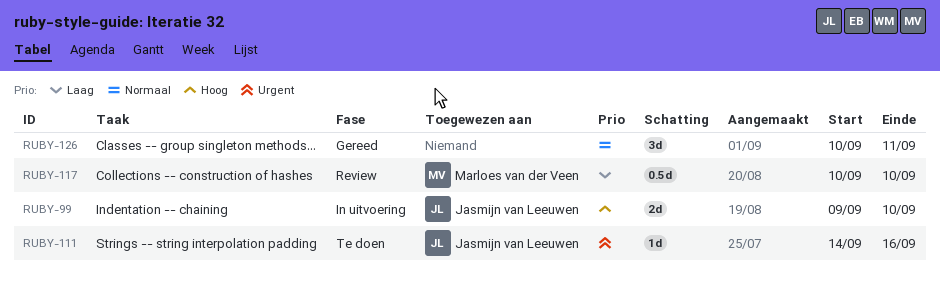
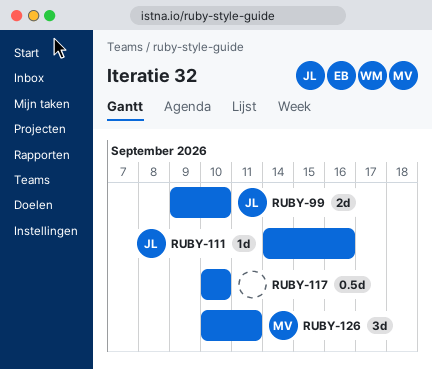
RUBY-117, owner: Marloes van der Veen -> none
RUBY-126, owner: none -> Marloes van der Veen

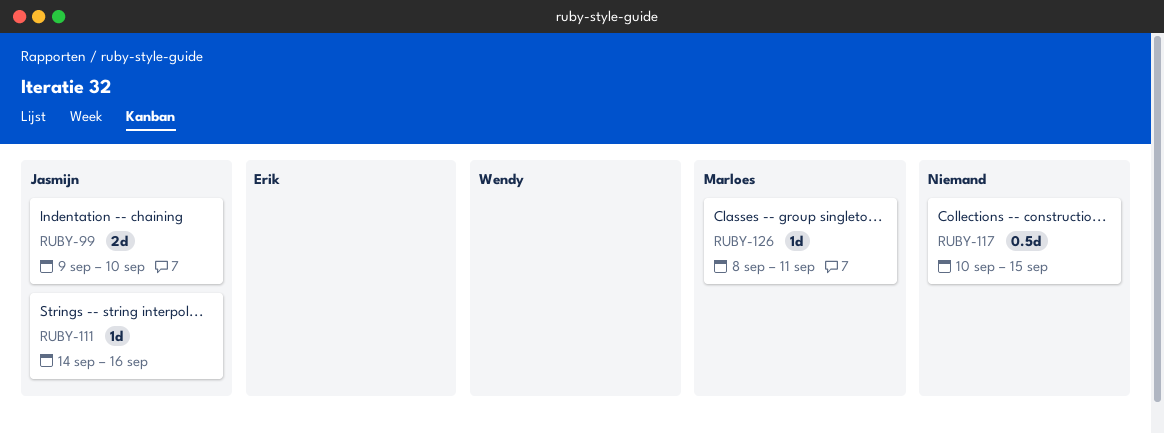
RUBY-117, due: Sep 10 -> Sep 15
RUBY-126, estimate: 3d -> 1d
RUBY-126, start: Sep 10 -> Sep 8

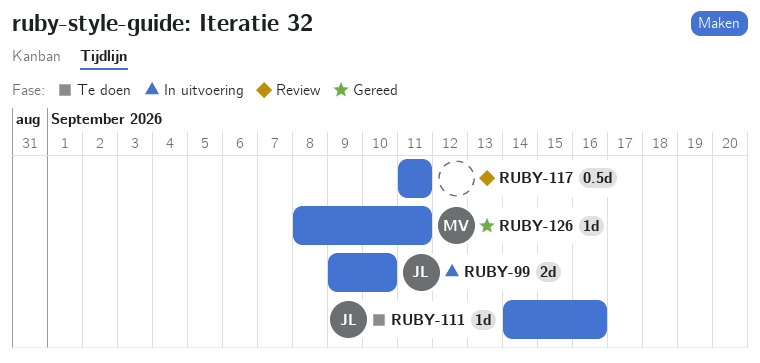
RUBY-117, start: Sep 10 -> Sep 11
RUBY-117, due: Sep 15 -> Sep 11

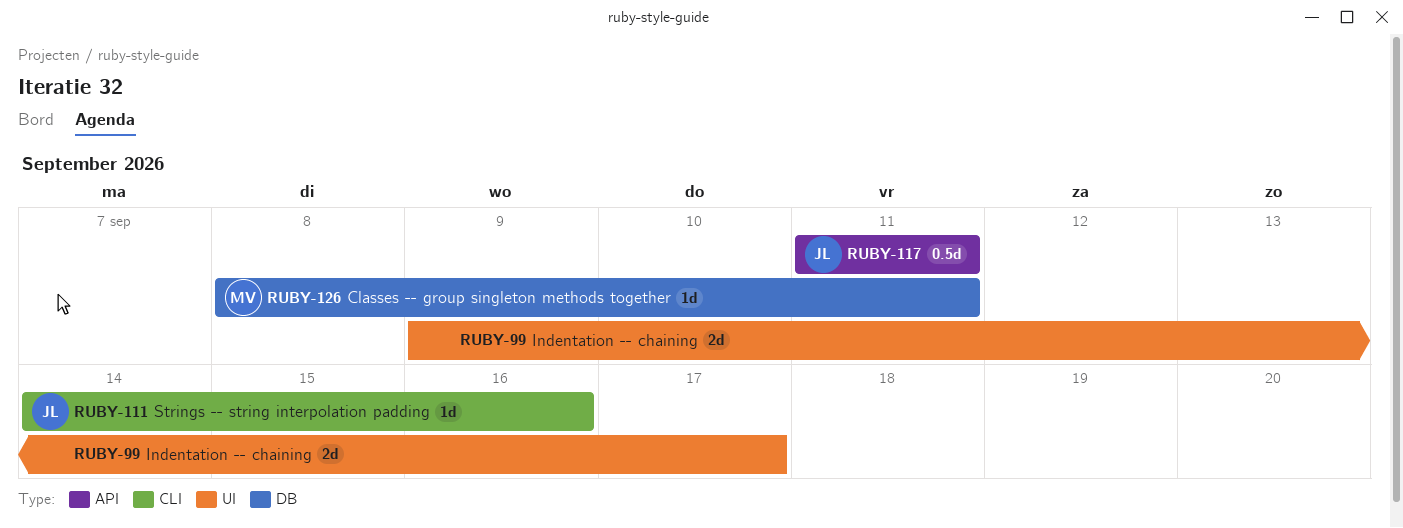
RUBY-99, owner: JL -> none
RUBY-99, due: Sep 10 -> Sep 17
RUBY-117, owner: none -> JL

